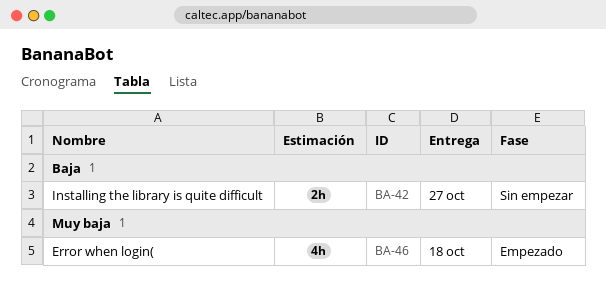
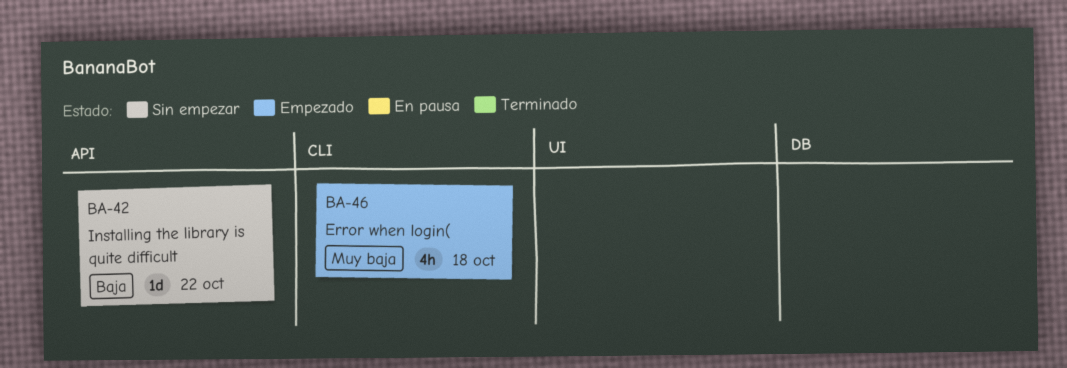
BA-42, estimate: 2h -> 1d
BA-42, due: Oct 27 -> Oct 22

